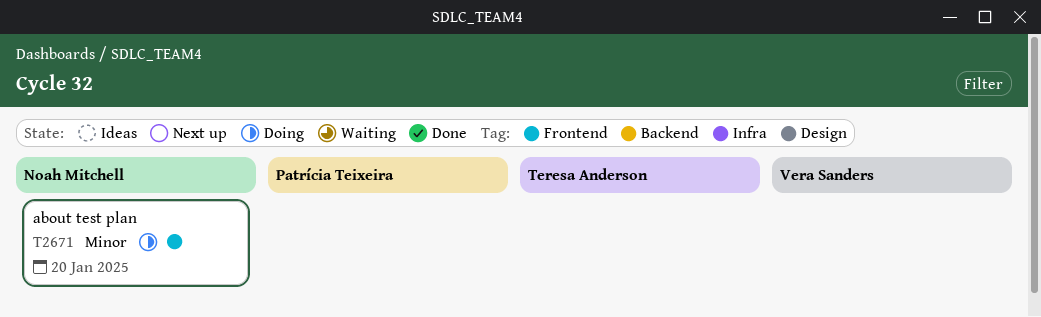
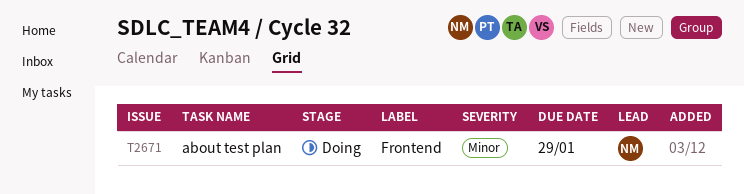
T2671, due: Jan 20 -> Jan 29

